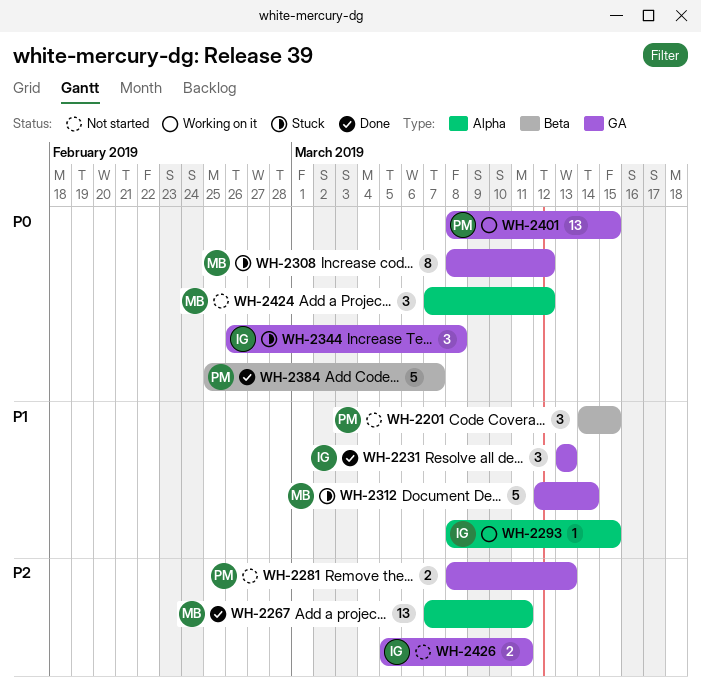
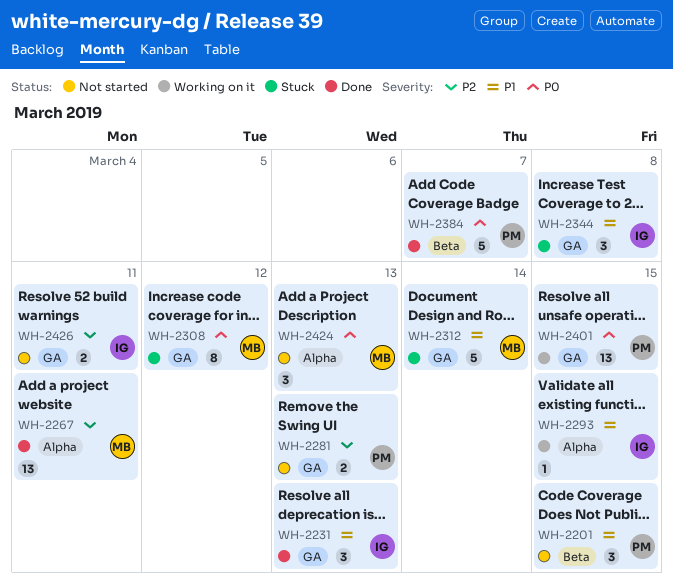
WH-2344, priority: P0 -> P1
WH-2424, due: Mar 12 -> Mar 13

